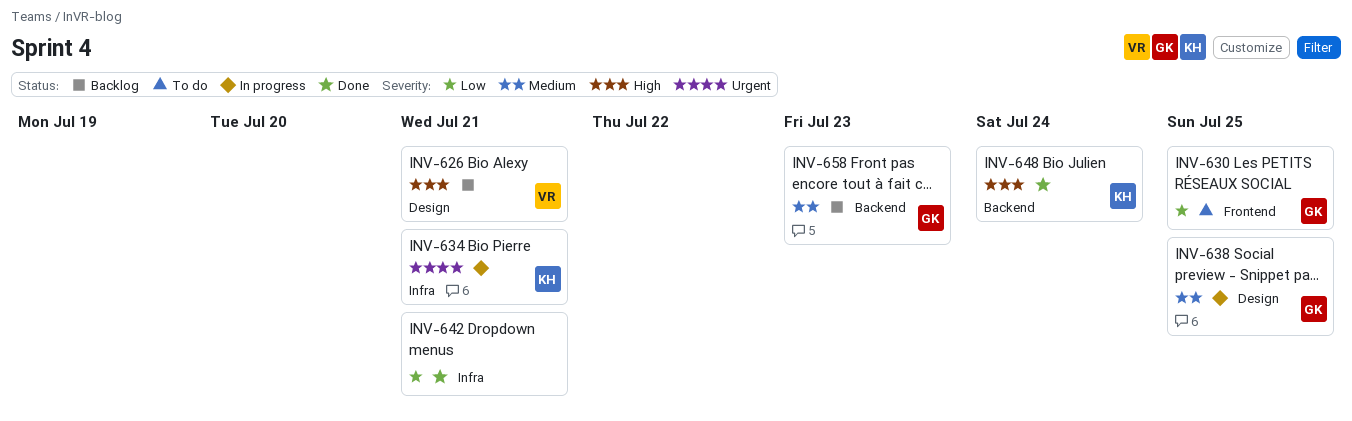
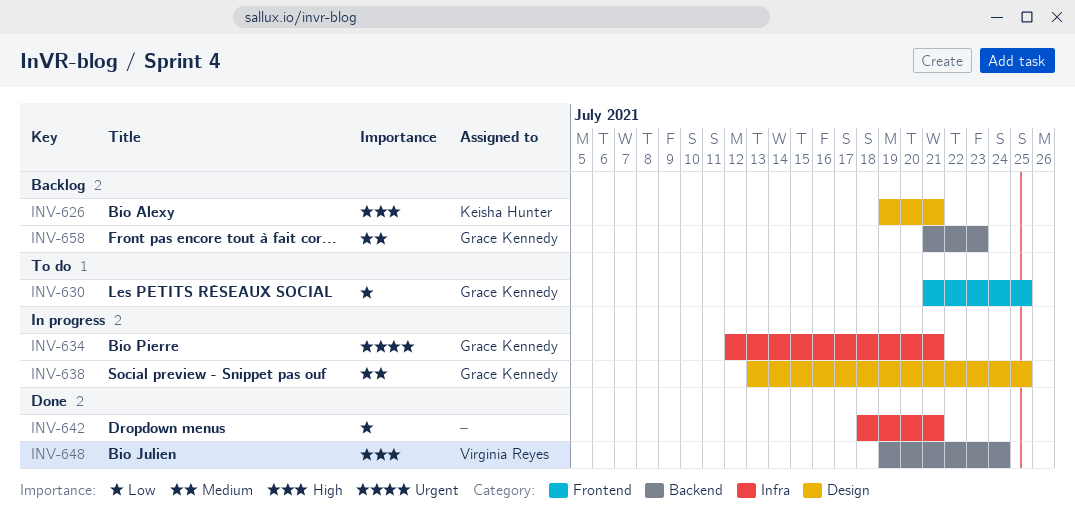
INV-626, owner: Virginia Reyes -> Keisha Hunter
INV-634, owner: Keisha Hunter -> Grace Kennedy
INV-648, owner: Keisha Hunter -> Virginia Reyes

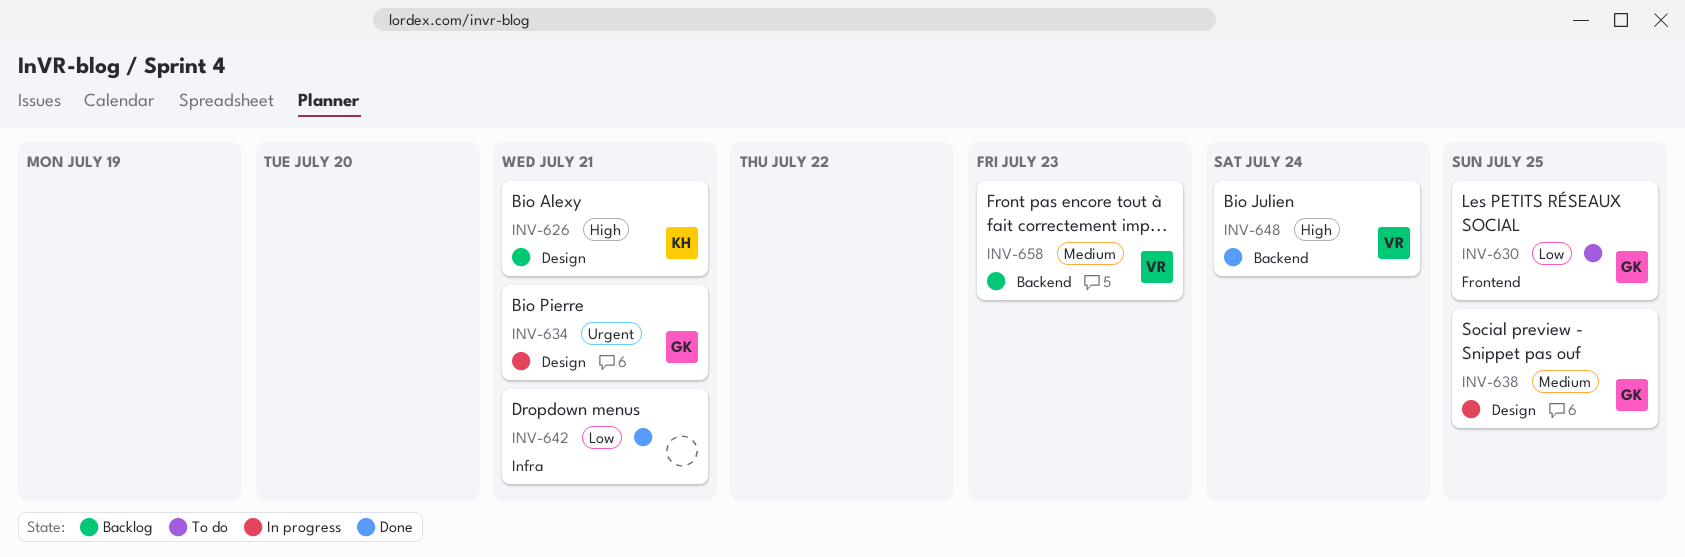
INV-634, label: Infra -> Design
INV-658, owner: Grace Kennedy -> Virginia Reyes

